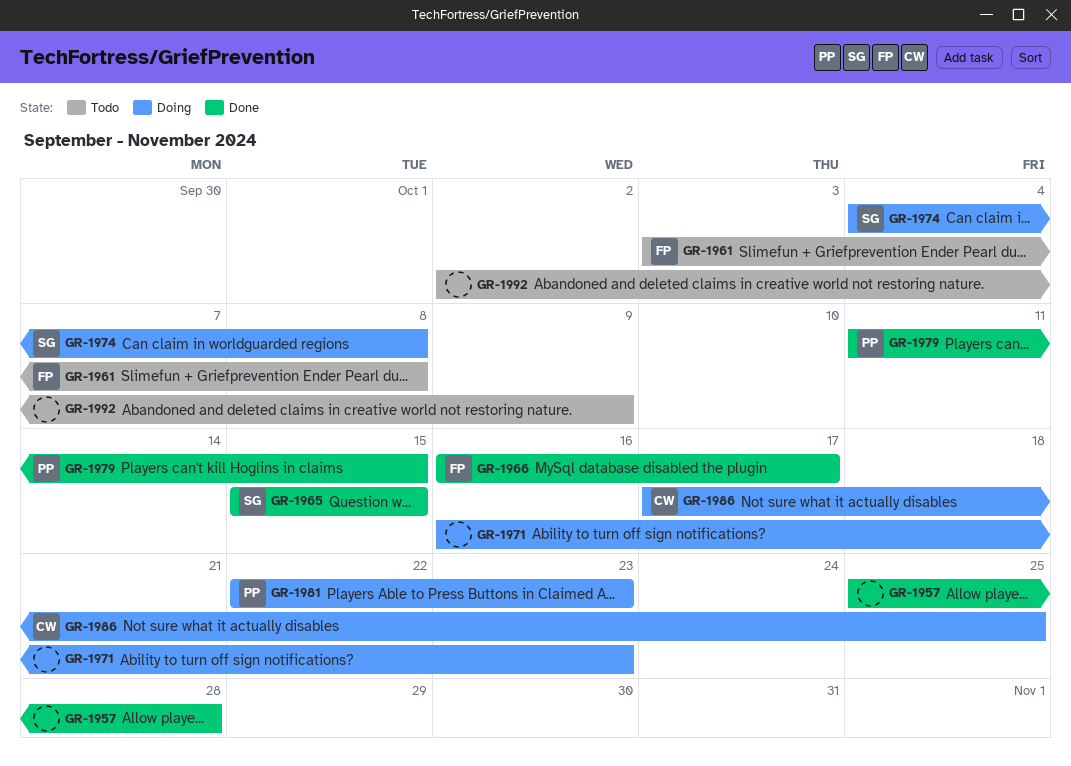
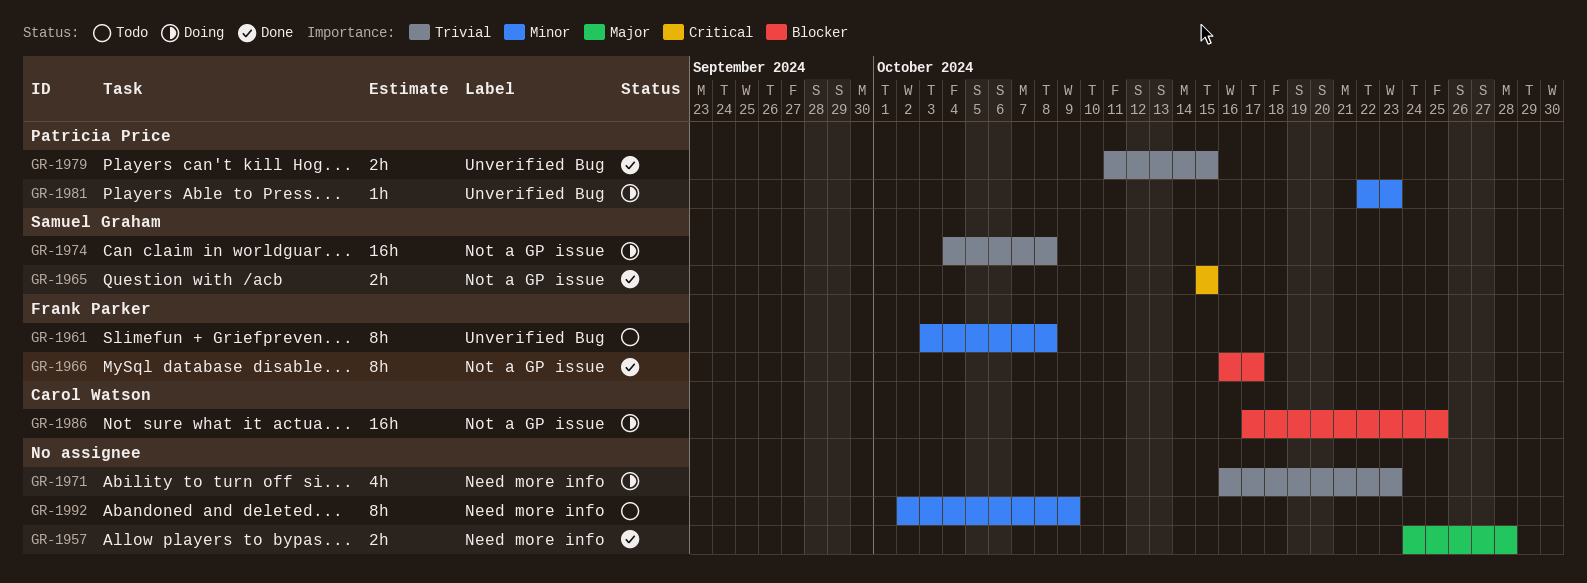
GR-1957, start: Oct 25 -> Oct 24

